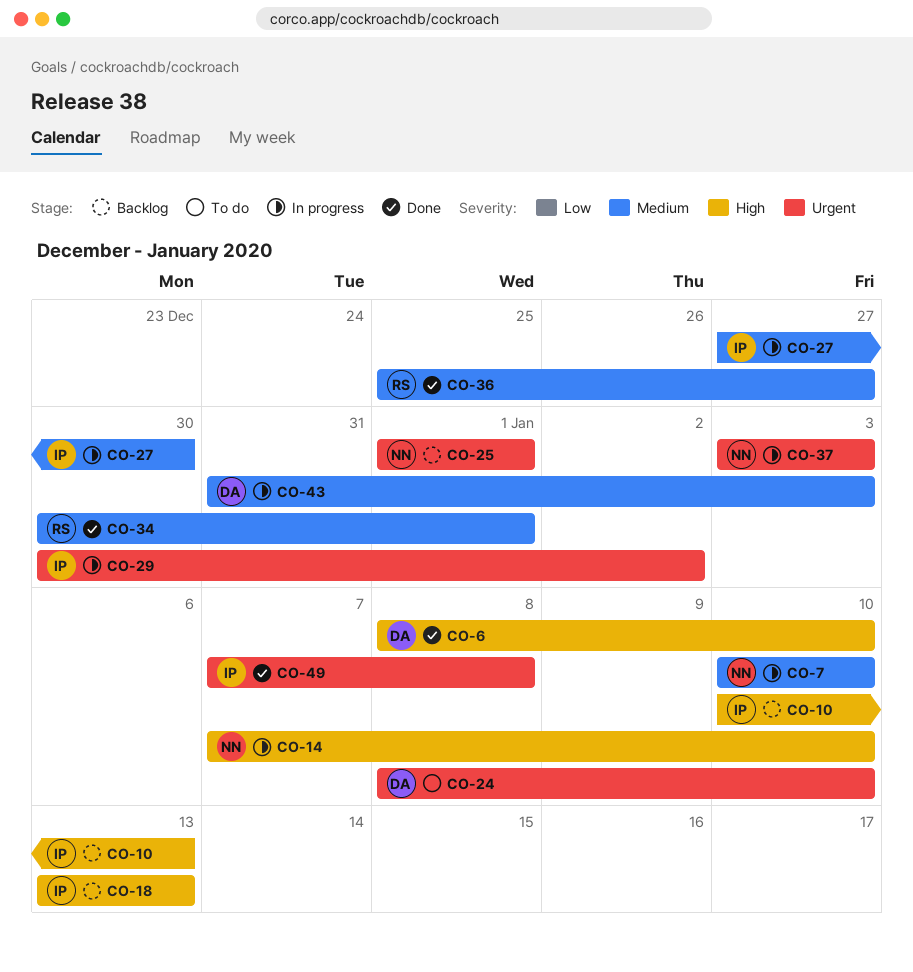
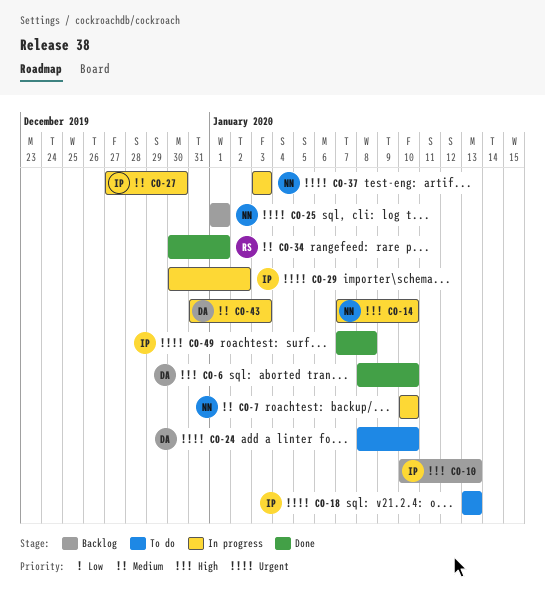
CO-18, status: Backlog -> To do
CO-18, priority: High -> Urgent
CO-36: present -> none

